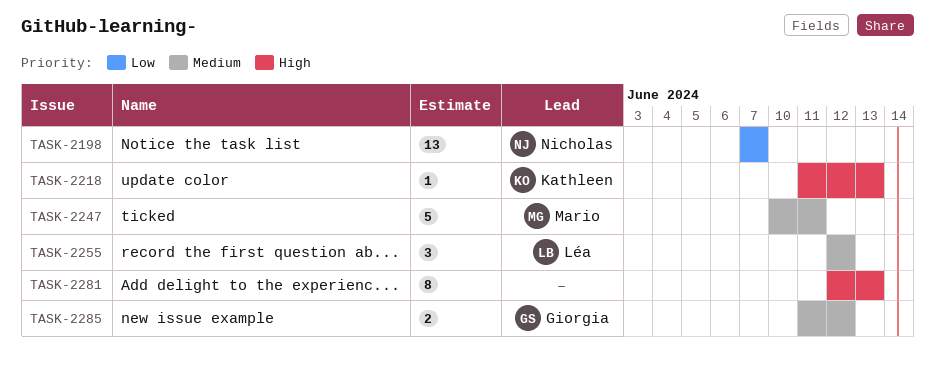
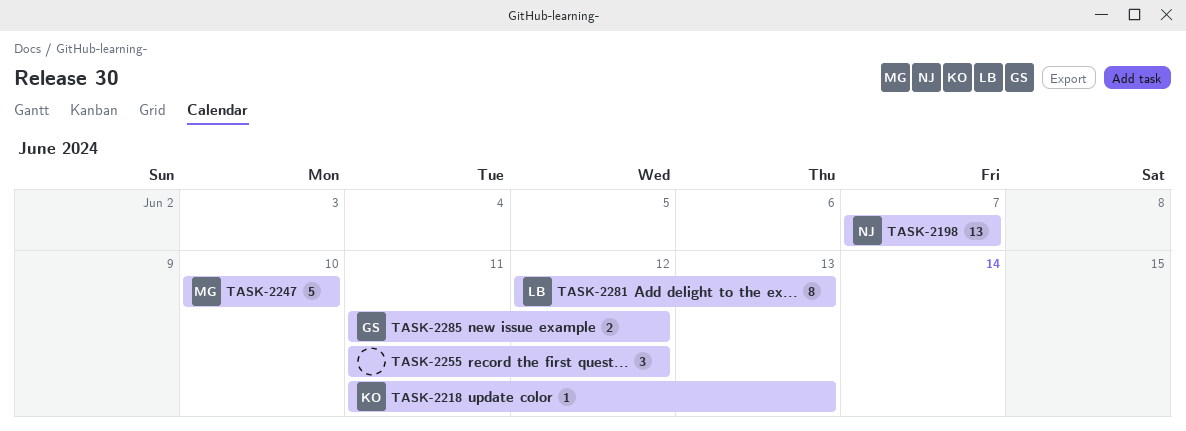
TASK-2247, due: Jun 11 -> Jun 10
TASK-2255, owner: Léa -> none
TASK-2255, start: Jun 12 -> Jun 11
TASK-2281, owner: none -> Léa

